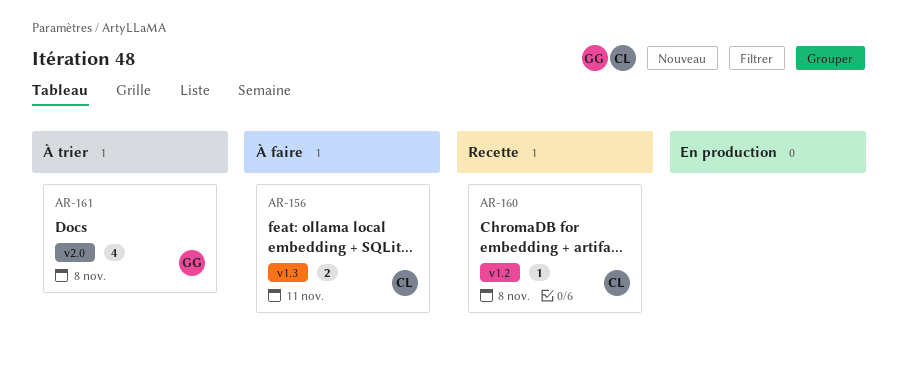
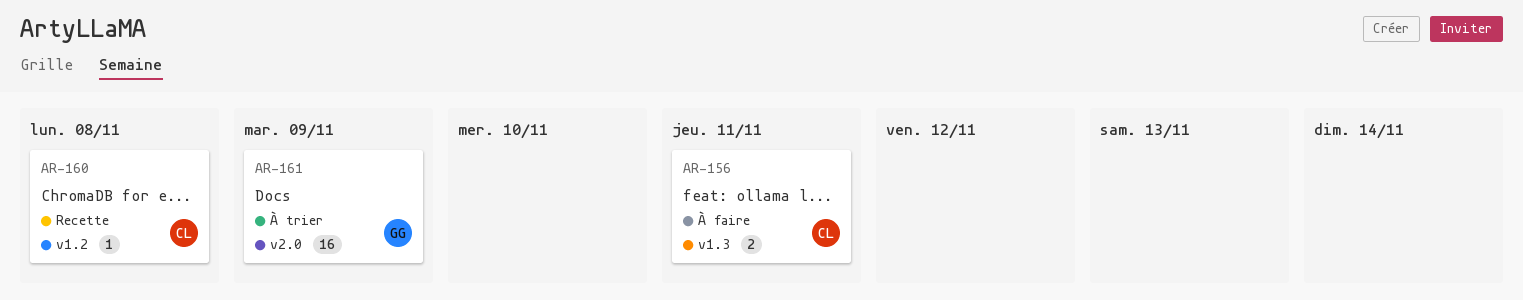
AR-161, estimate: 4 -> 16
AR-161, due: Nov 8 -> Nov 9

